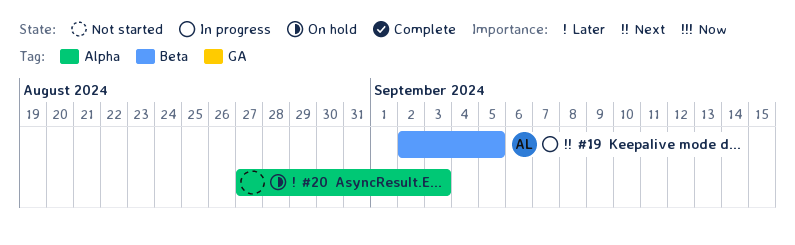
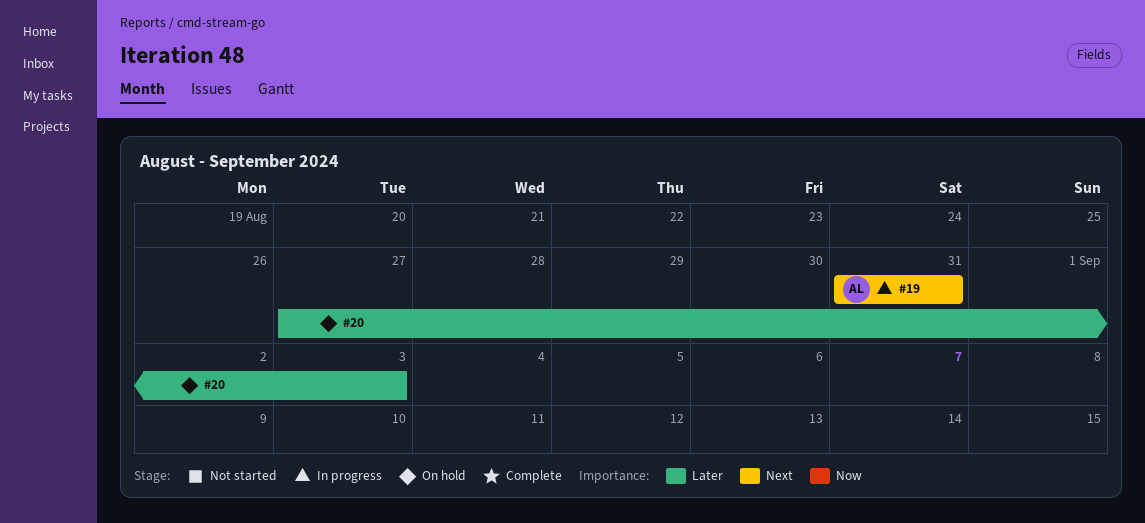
#19, start: Sep 2 -> Aug 31
#19, due: Sep 5 -> Aug 31

